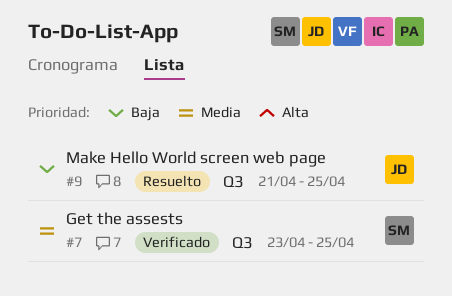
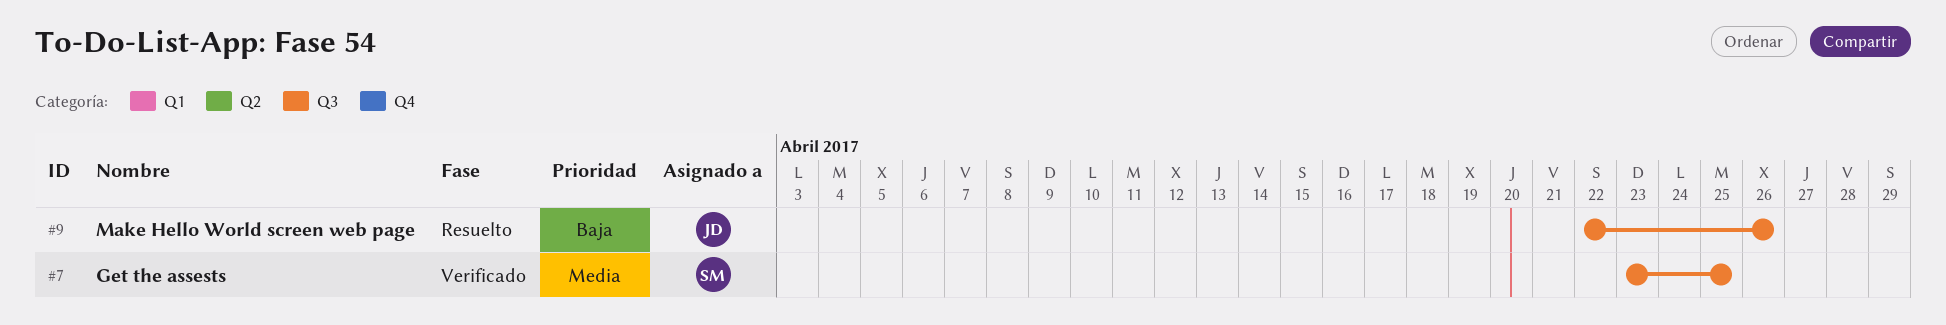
#9, start: Apr 21 -> Apr 22
#9, due: Apr 25 -> Apr 26

